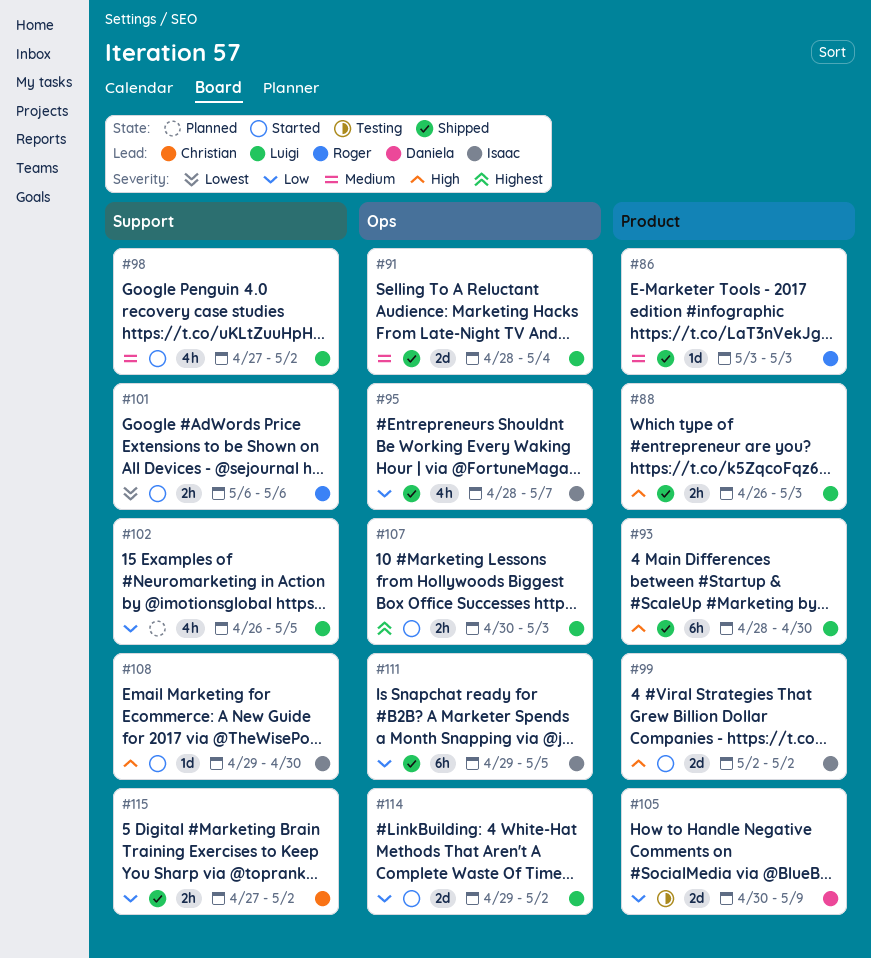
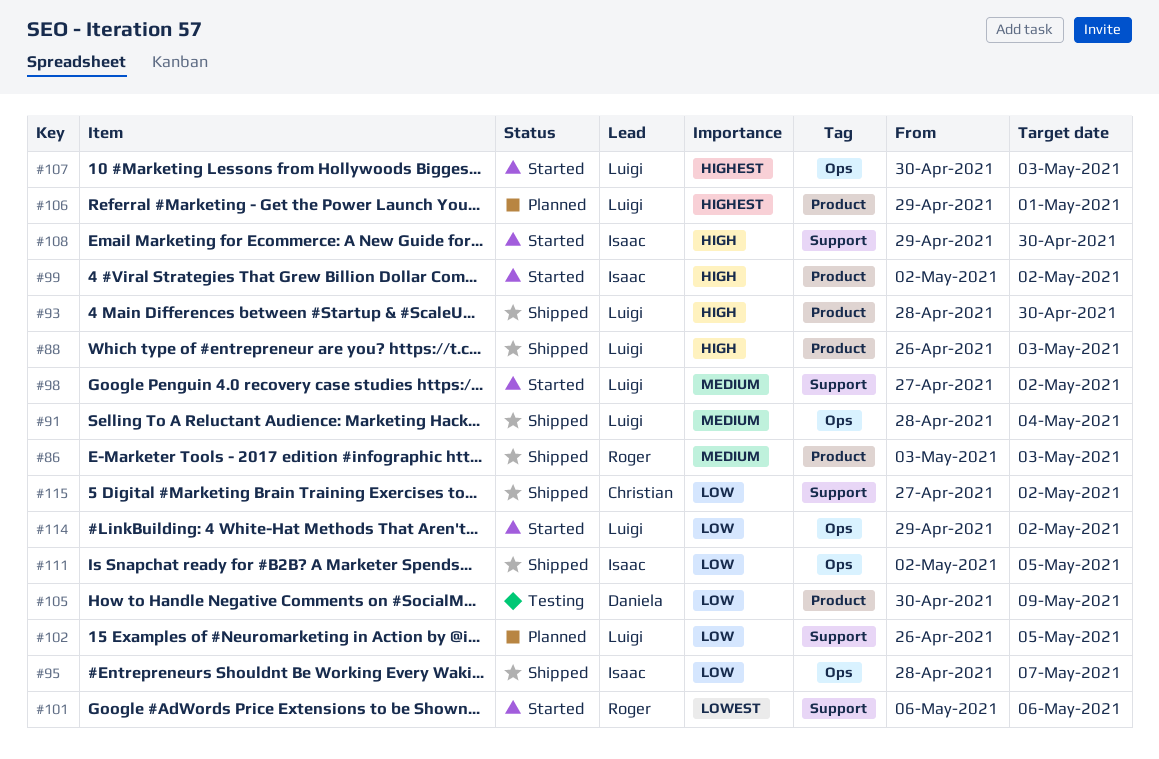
#106: none -> present
#111, start: Apr 29 -> May 2

